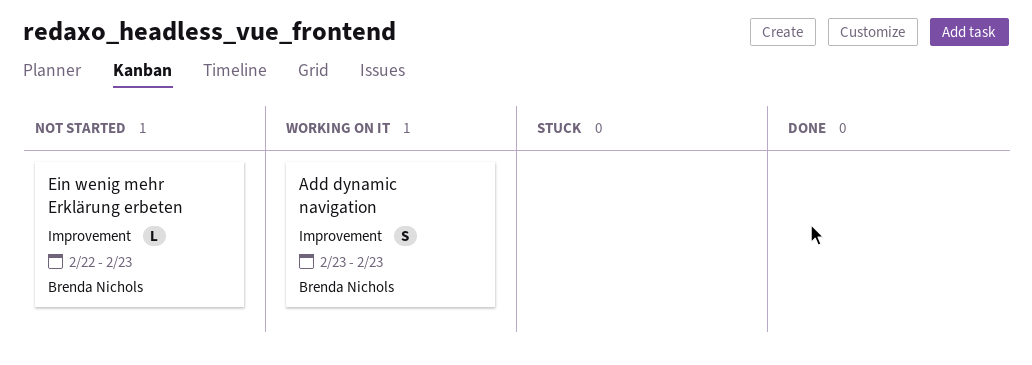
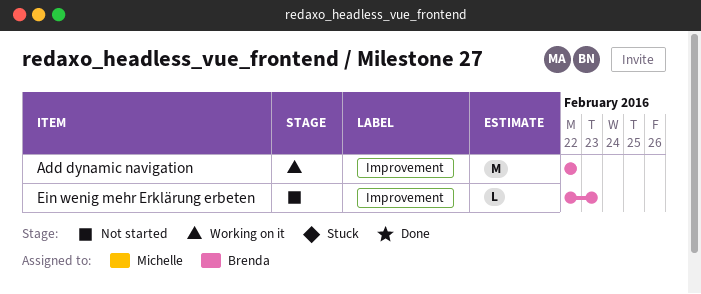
Add dynamic navigation, estimate: S -> M
Add dynamic navigation, start: Feb 23 -> Feb 22
Add dynamic navigation, due: Feb 23 -> Feb 22

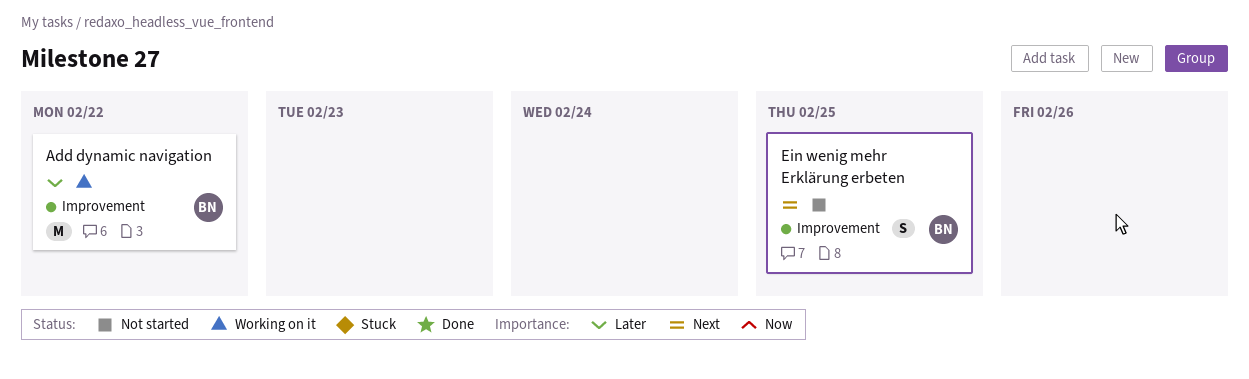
Ein wenig mehr Erklärung erbeten, estimate: L -> S
Ein wenig mehr Erklärung erbeten, due: Feb 23 -> Feb 25

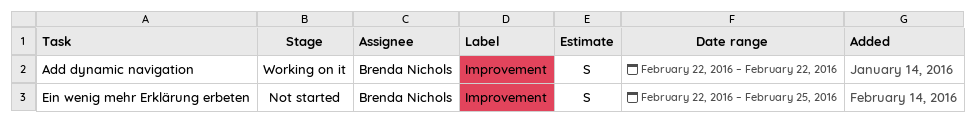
Add dynamic navigation, estimate: M -> S

